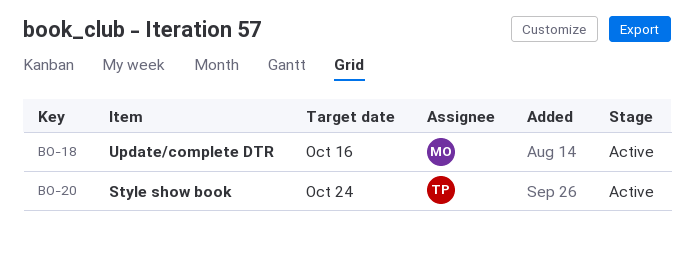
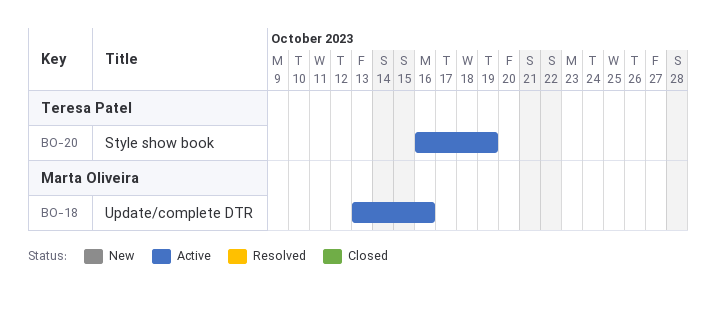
BO-20, due: Oct 24 -> Oct 19

